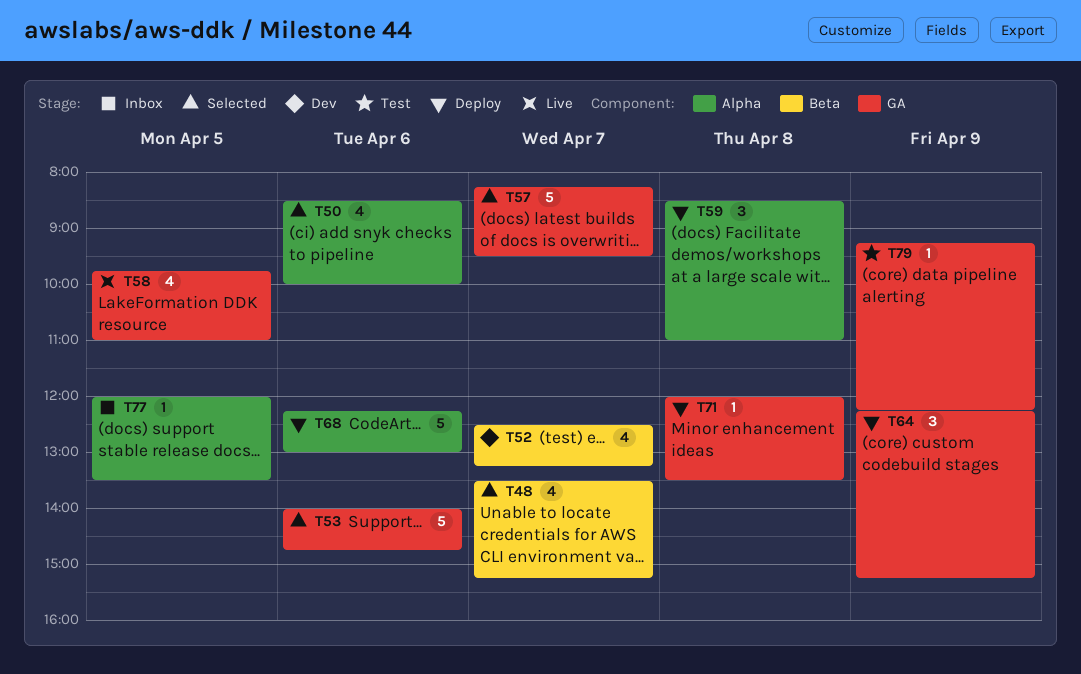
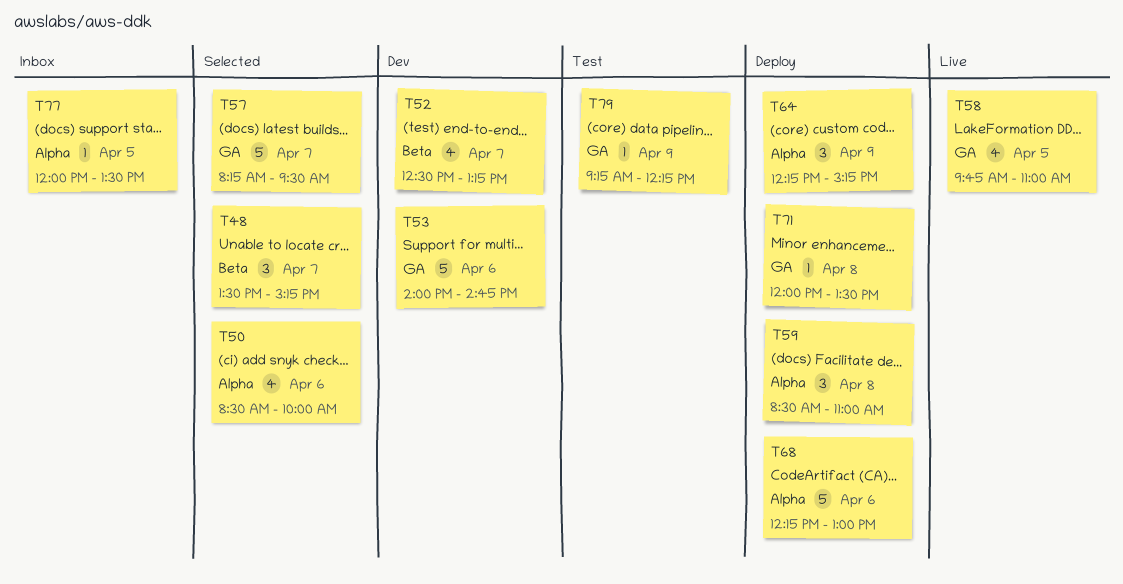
T48, estimate: 4 -> 3
T53, status: Selected -> Dev
T64, label: GA -> Alpha

